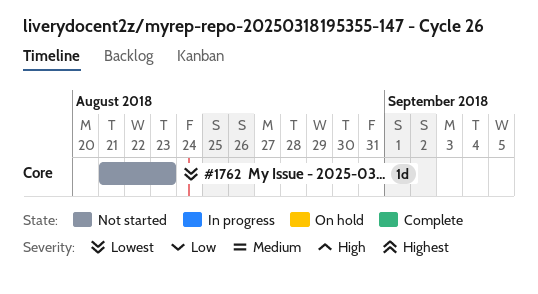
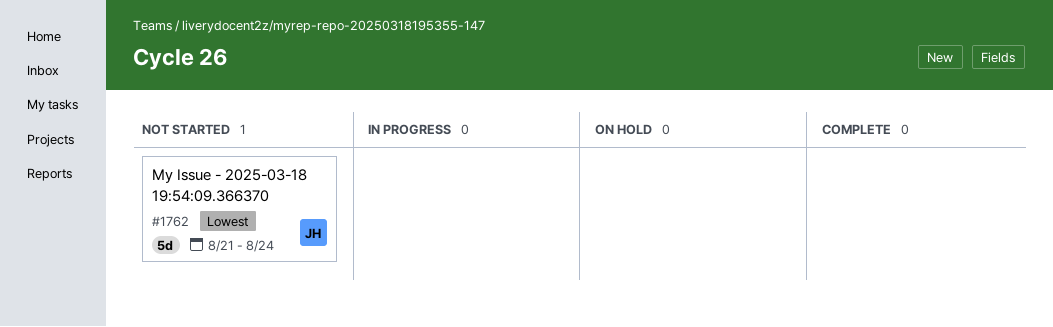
#1762, estimate: 1d -> 5d
#1762, due: Aug 23 -> Aug 24

